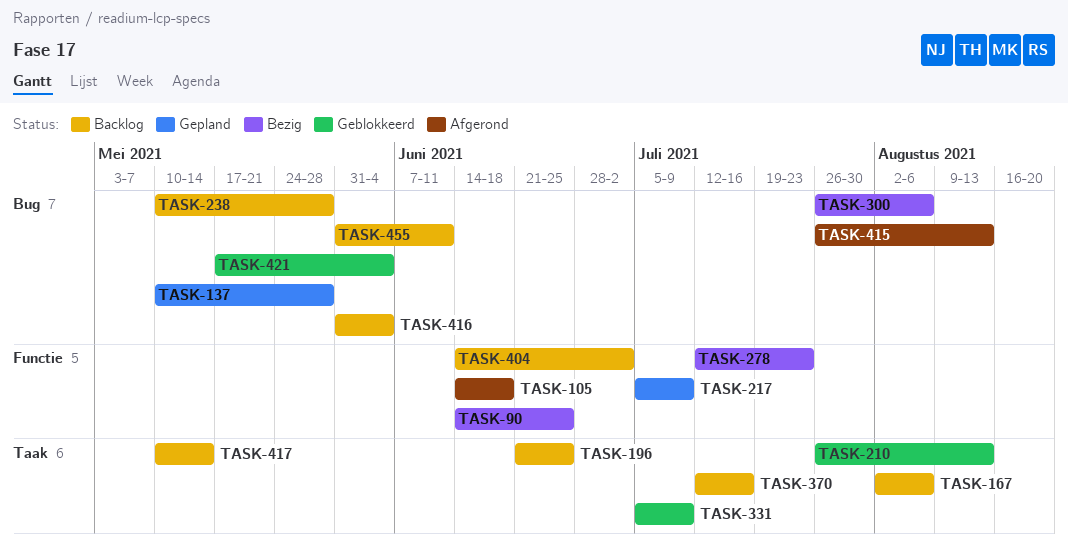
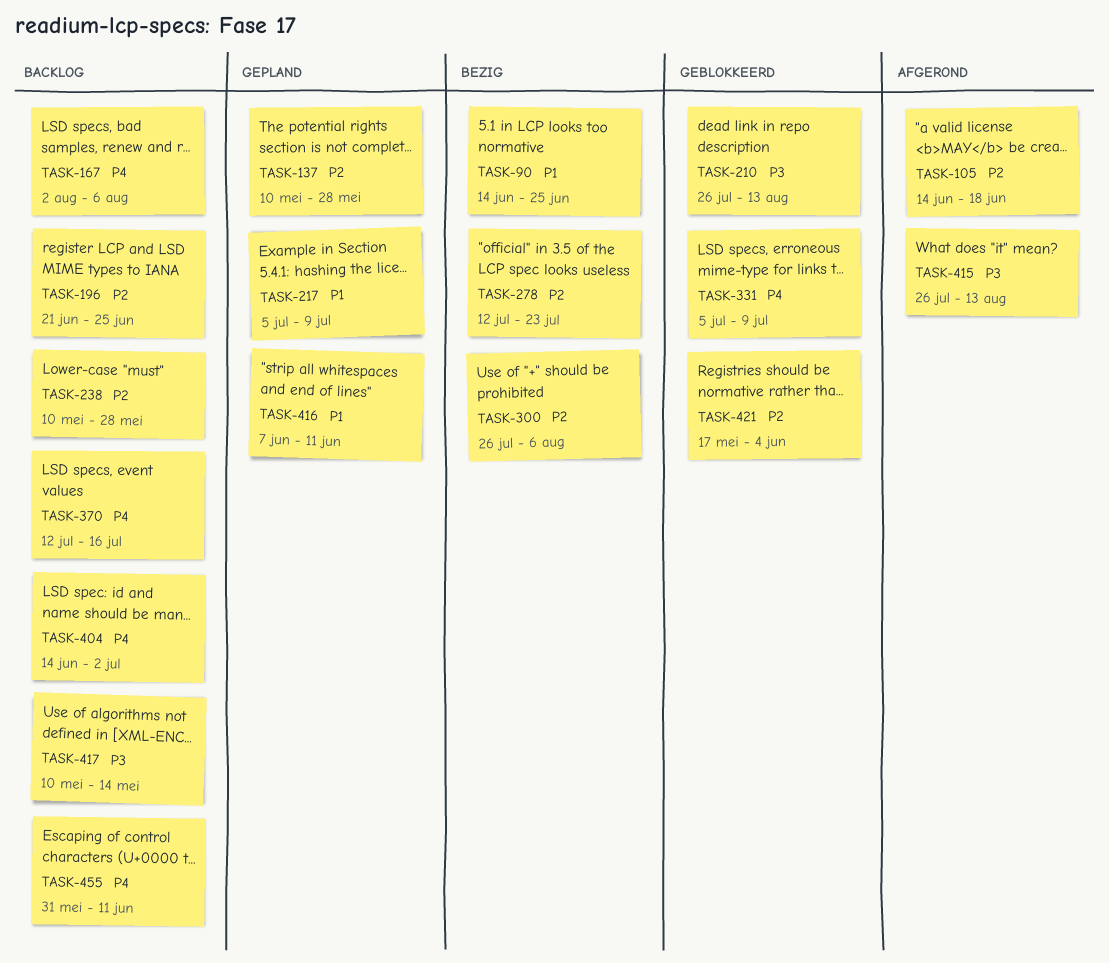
TASK-416, status: Backlog -> Gepland
TASK-416, start: May 31 -> Jun 7
TASK-416, due: Jun 4 -> Jun 11

